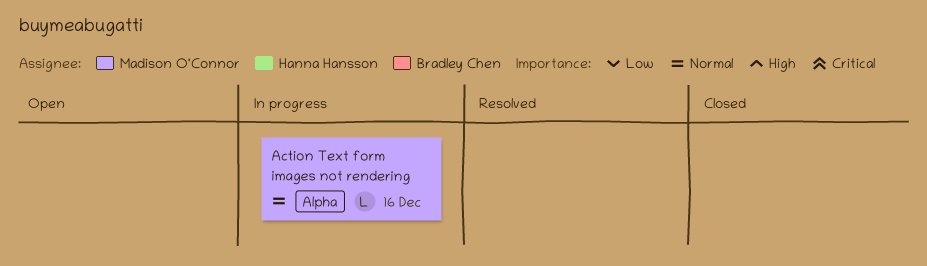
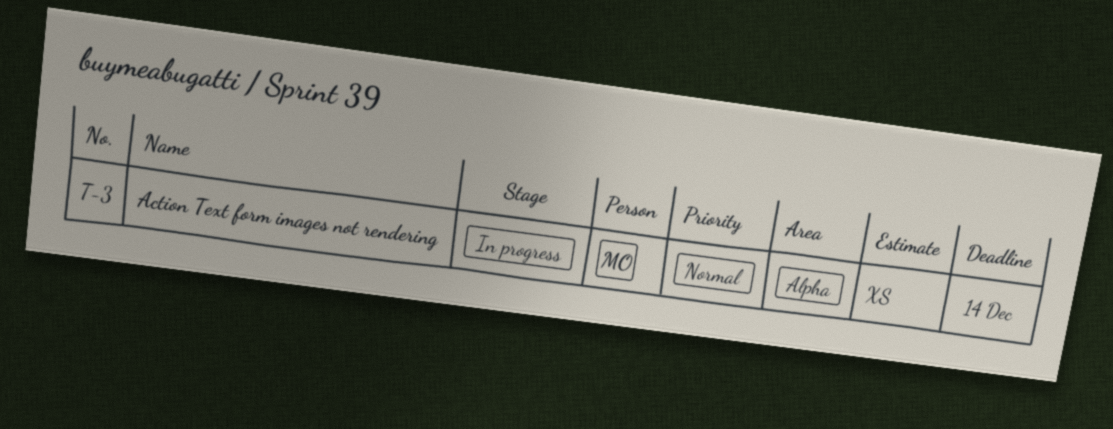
Action Text form images not rendering, estimate: L -> XS
Action Text form images not rendering, due: Dec 16 -> Dec 14

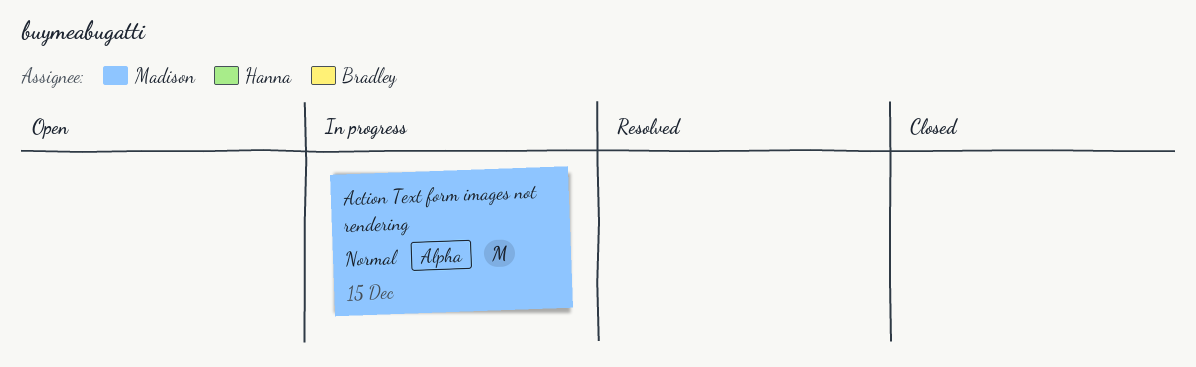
Action Text form images not rendering, estimate: XS -> M
Action Text form images not rendering, due: Dec 14 -> Dec 15

